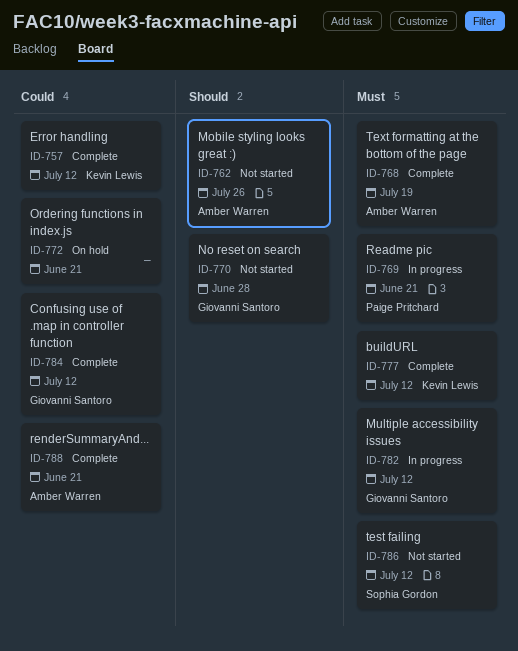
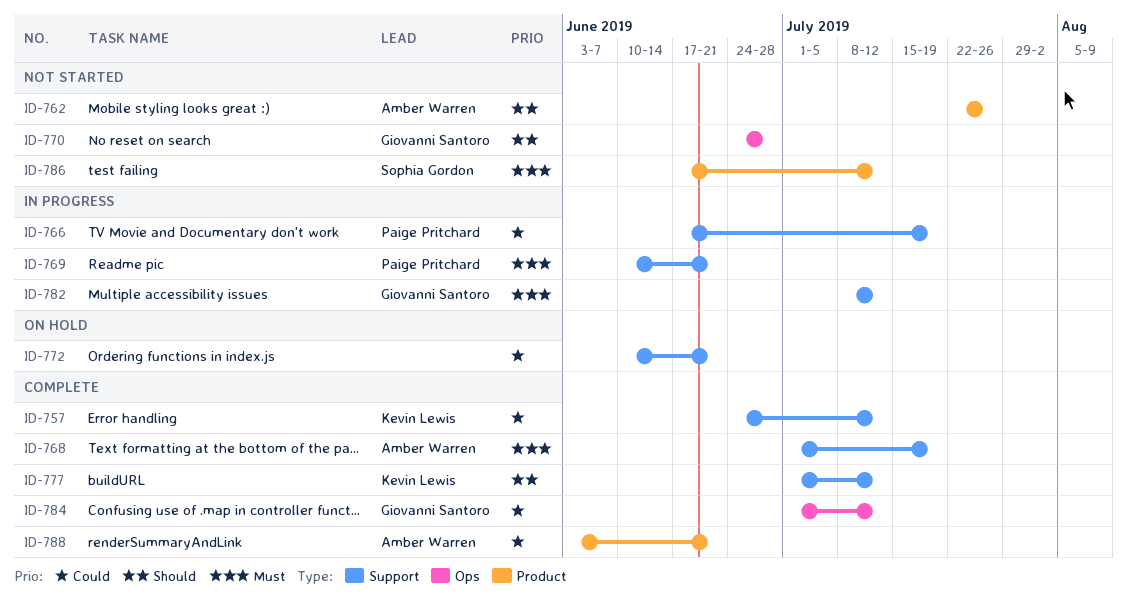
ID-766: none -> present
ID-777, priority: Must -> Should

